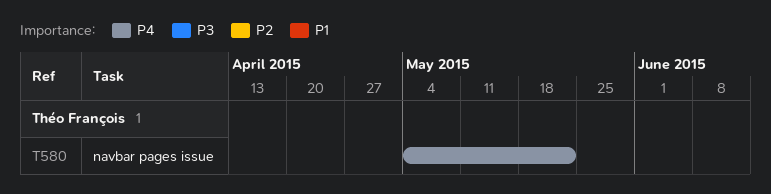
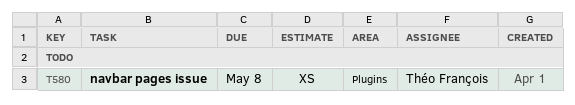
T580, due: May 22 -> May 8

